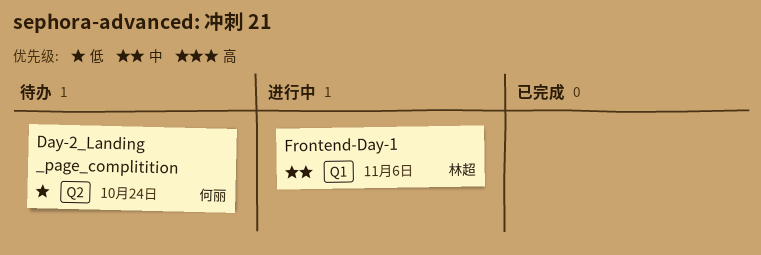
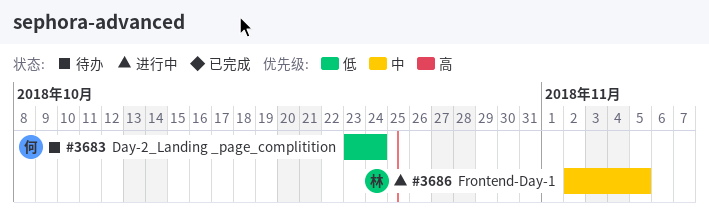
Frontend-Day-1, due: Nov 6 -> Nov 5

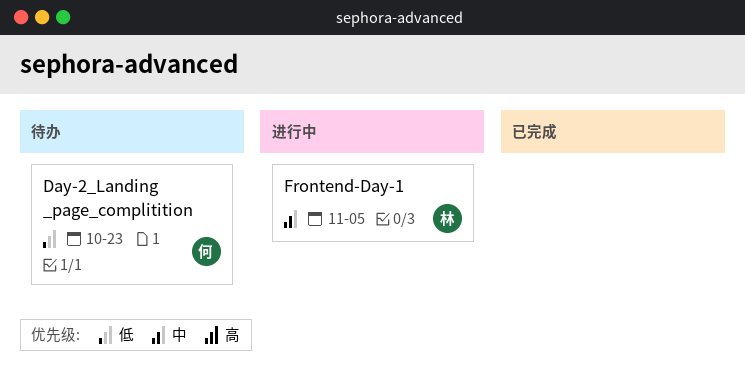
Day-2_Landing _page_complitition, due: Oct 24 -> Oct 23

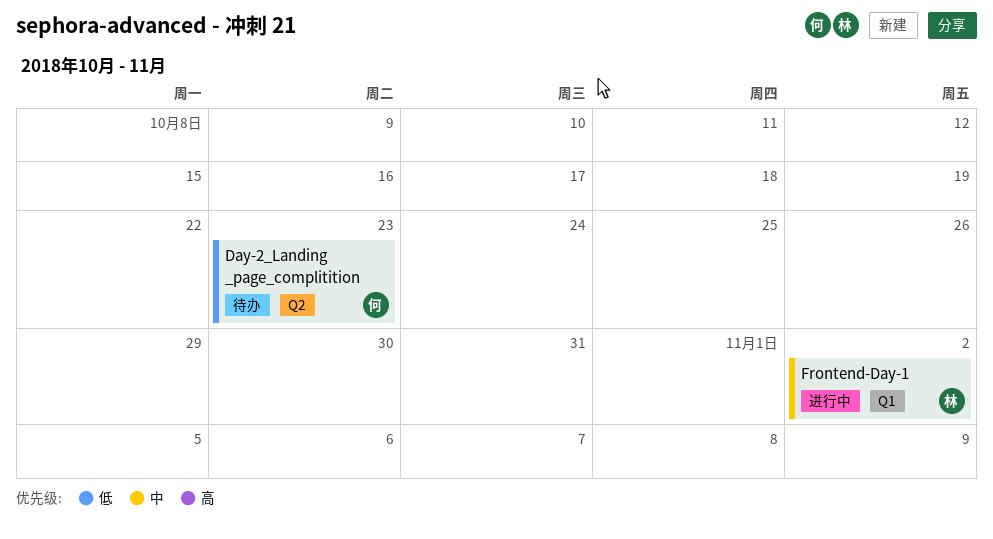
Frontend-Day-1, due: Nov 5 -> Nov 2

